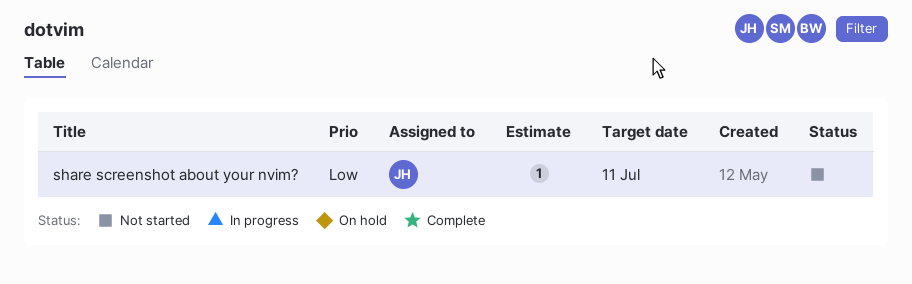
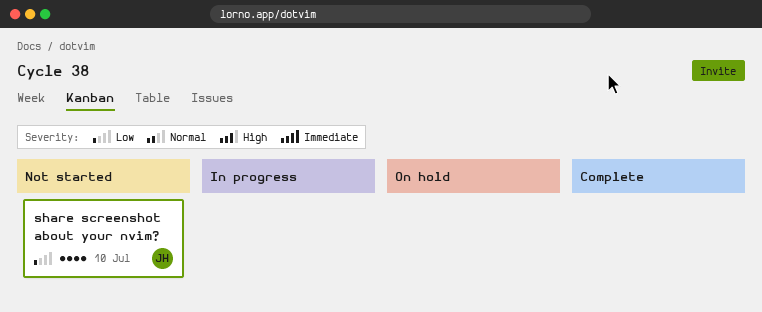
share screenshot about your nvim?, estimate: 1 -> 4
share screenshot about your nvim?, due: Jul 11 -> Jul 10

